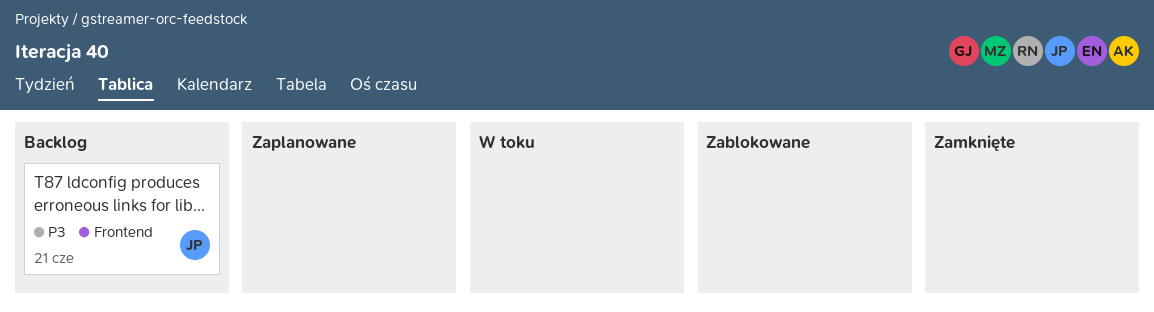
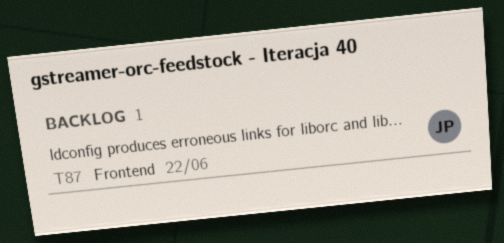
T87, due: Jun 21 -> Jun 22

